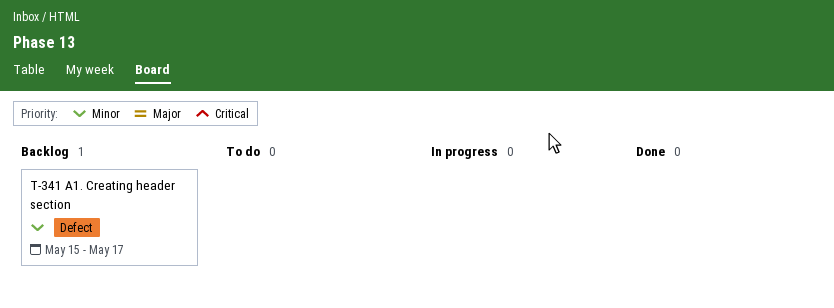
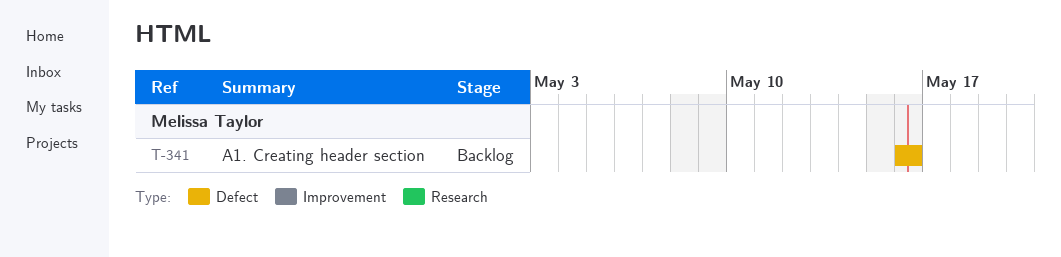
T-341, start: May 15 -> May 16
T-341, due: May 17 -> May 16

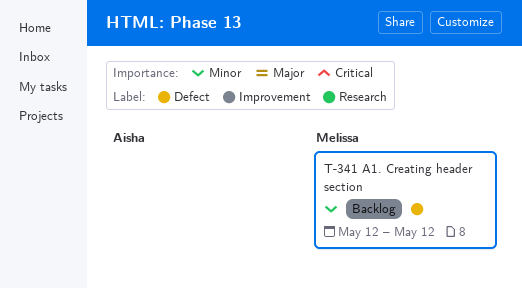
T-341, start: May 16 -> May 12
T-341, due: May 16 -> May 12

